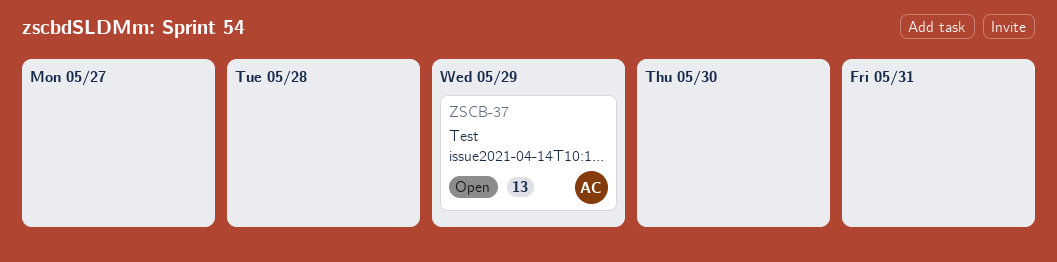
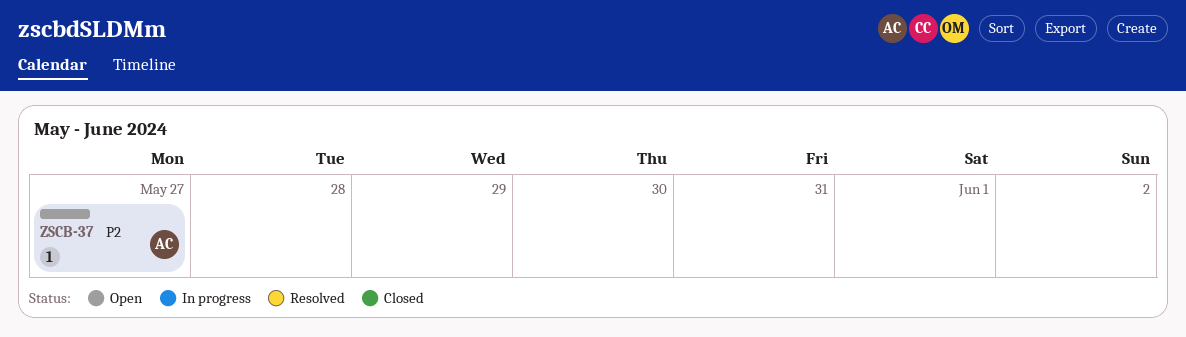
ZSCB-37, estimate: 13 -> 1
ZSCB-37, due: May 29 -> May 27

